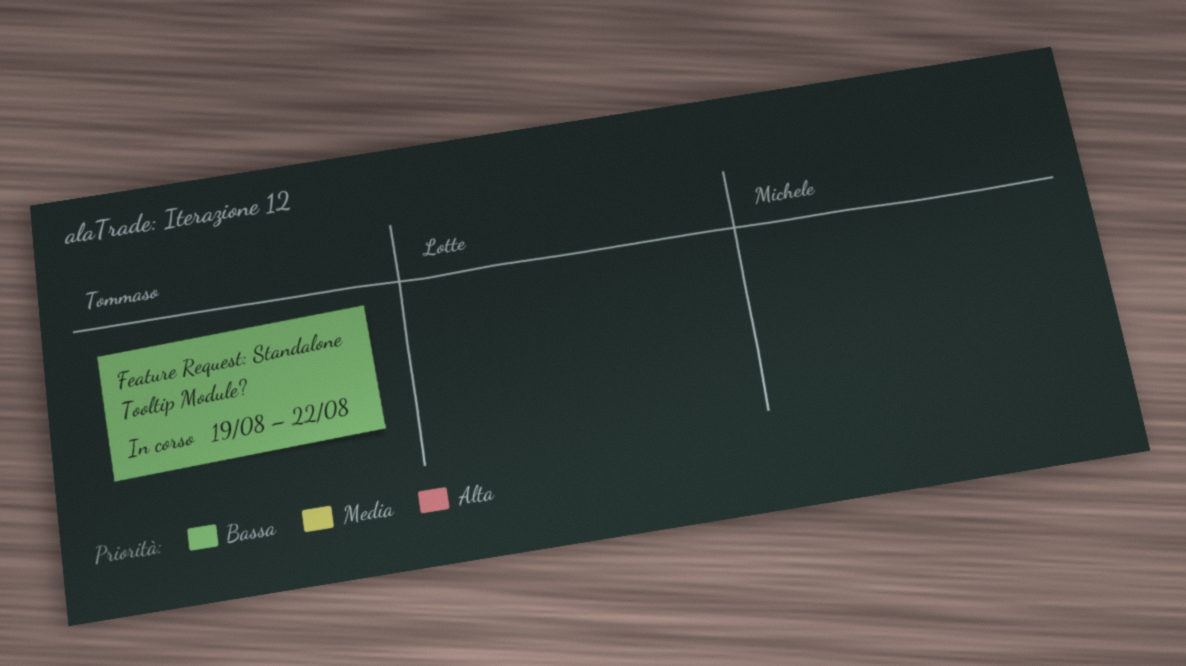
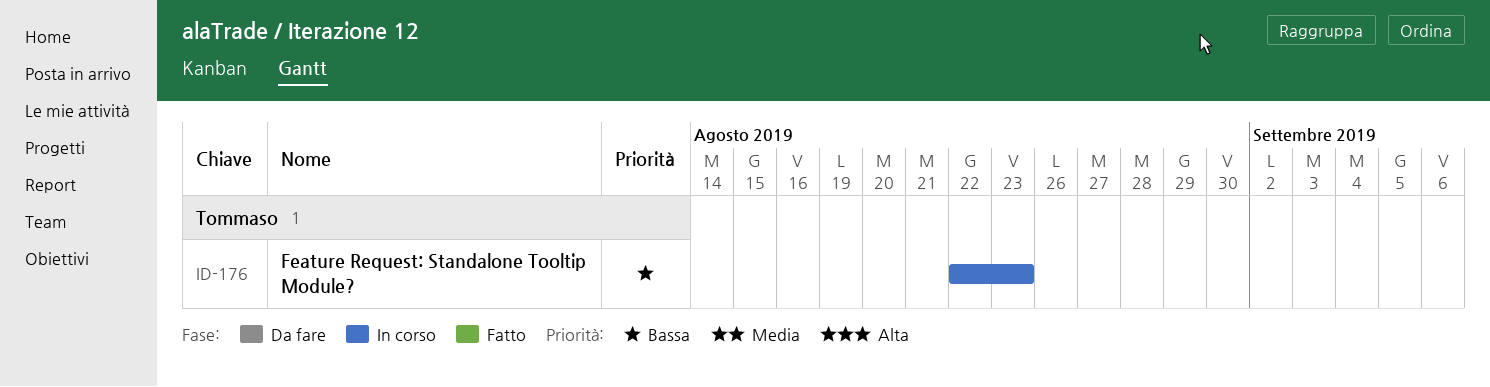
Feature Request: Standalone Tooltip Module?, start: Aug 19 -> Aug 22
Feature Request: Standalone Tooltip Module?, due: Aug 22 -> Aug 23

